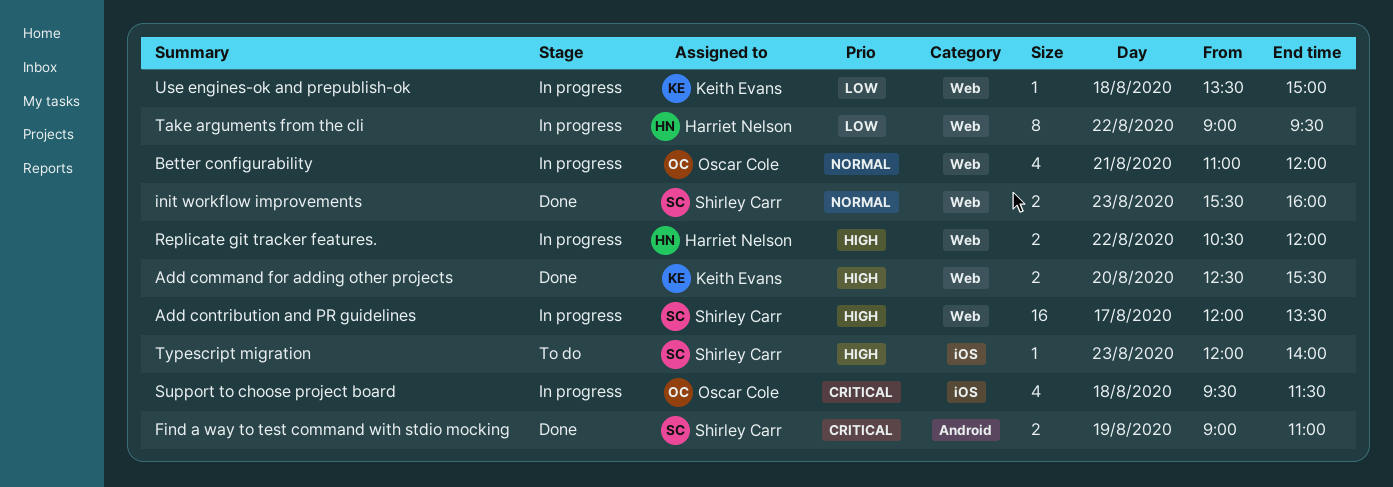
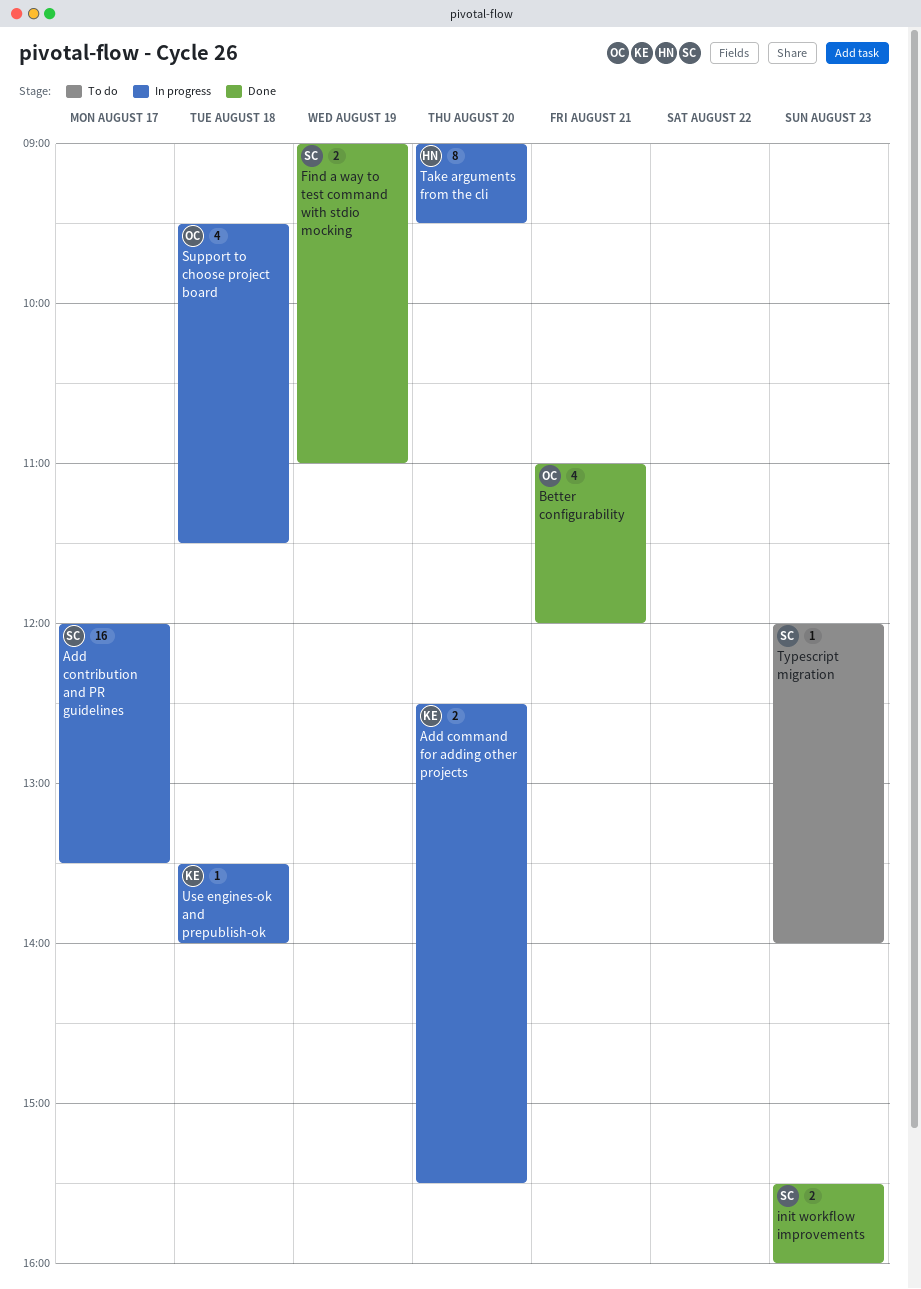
Add command for adding other projects, status: Done -> In progress
Better configurability, status: In progress -> Done
Replicate git tracker features.: present -> none
Take arguments from the cli, day: Aug 22 -> Aug 20
Use engines-ok and prepublish-ok, ends: 15:00 -> 14:00

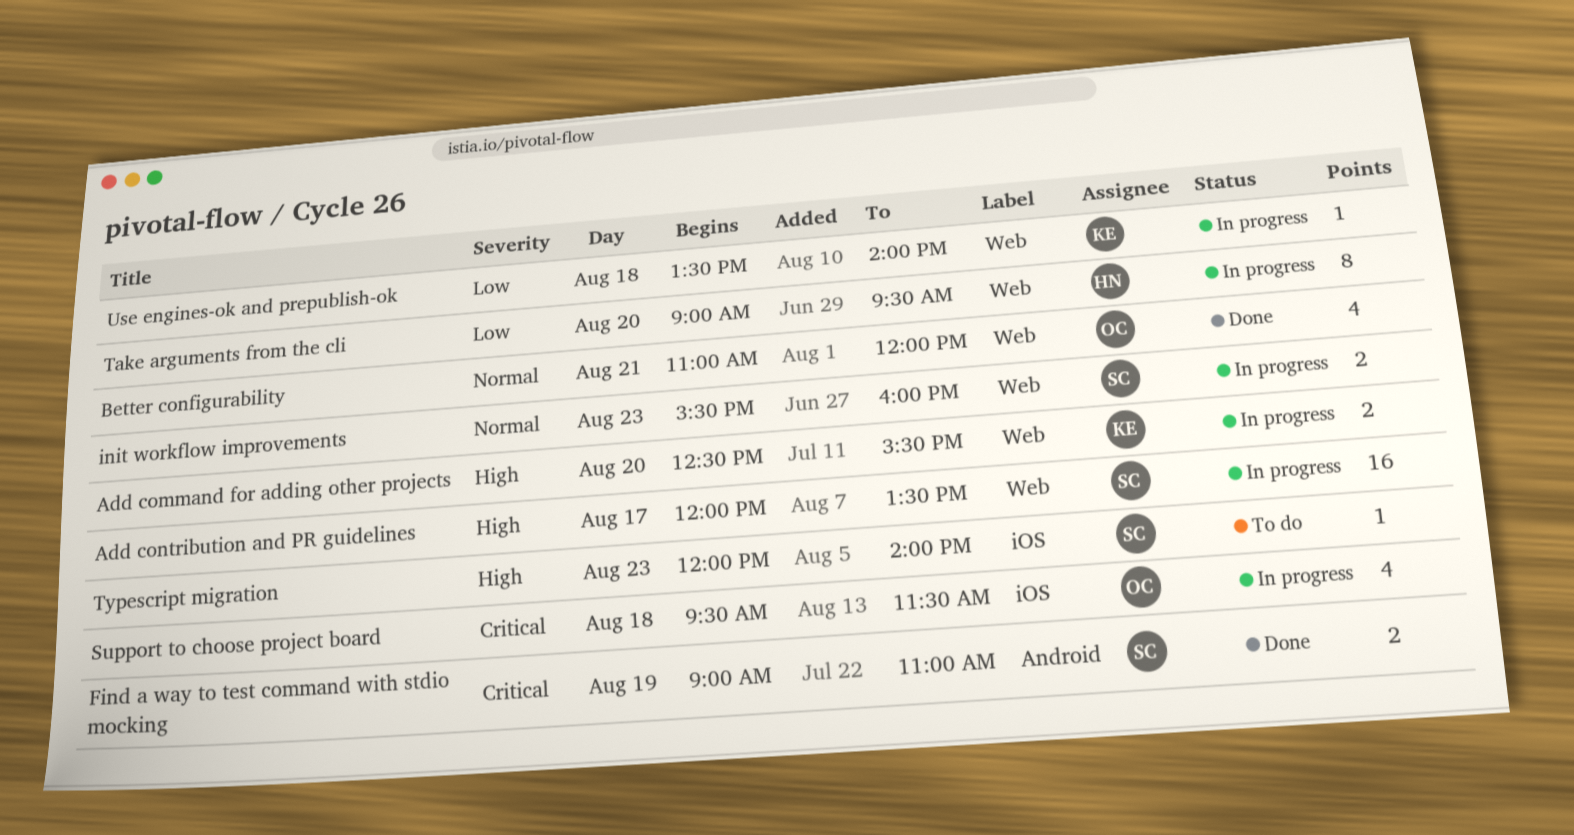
init workflow improvements, status: Done -> In progress

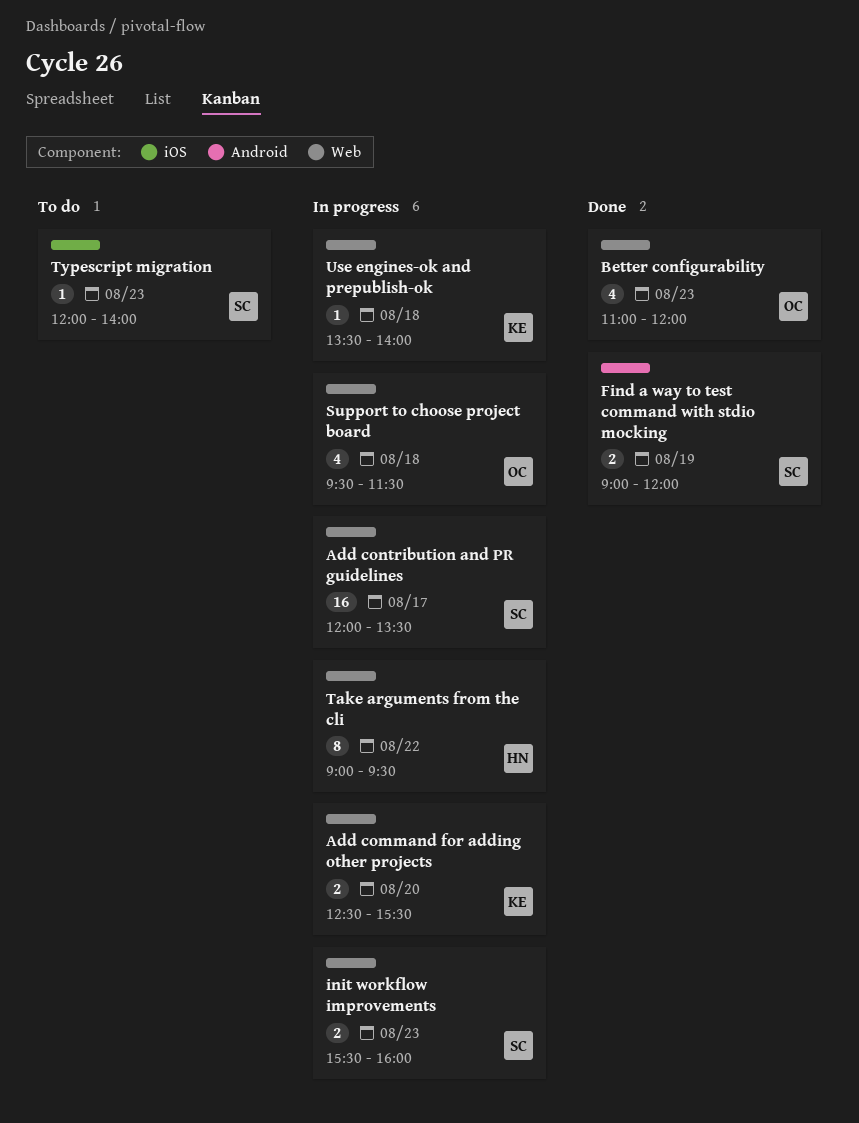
Better configurability, day: Aug 21 -> Aug 23
Find a way to test command with stdio mocking, ends: 11:00 -> 12:00
Support to choose project board, label: iOS -> Web
Take arguments from the cli, day: Aug 20 -> Aug 22

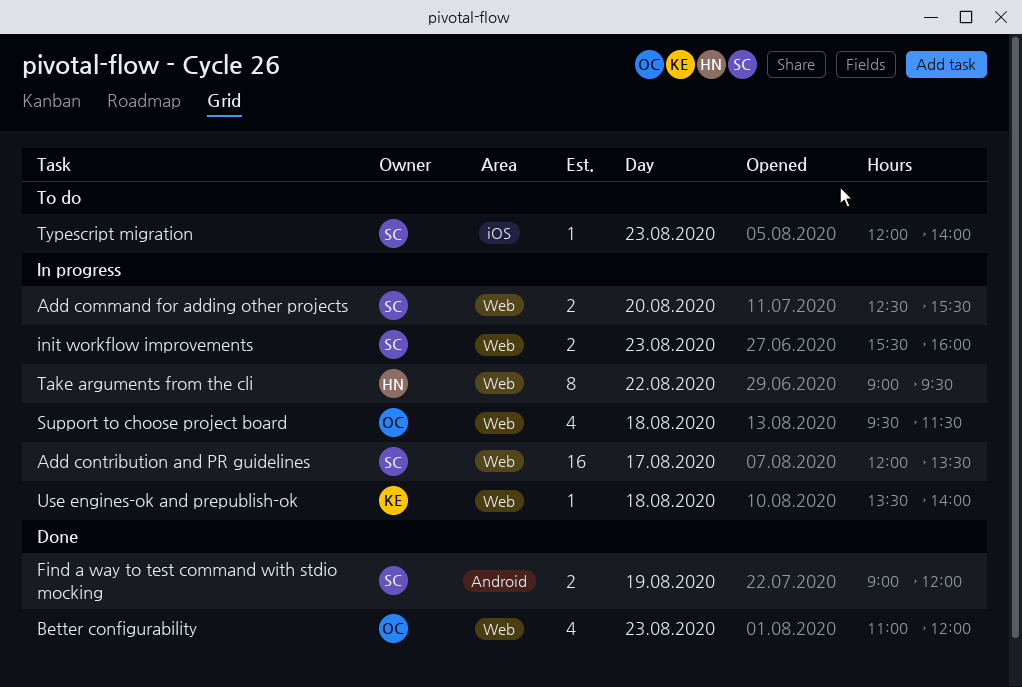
Add command for adding other projects, owner: KE -> SC

